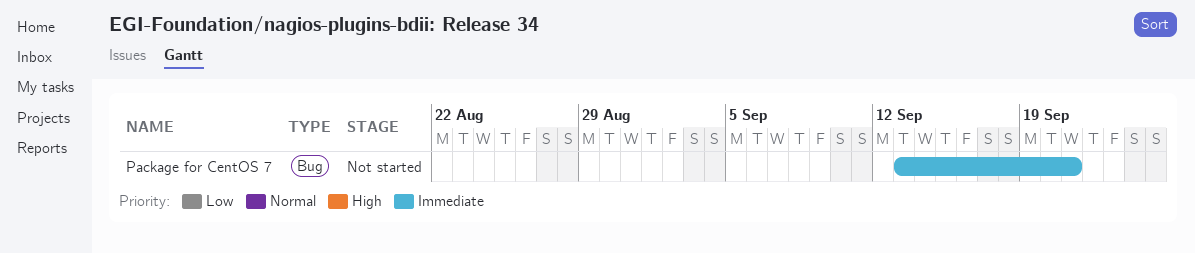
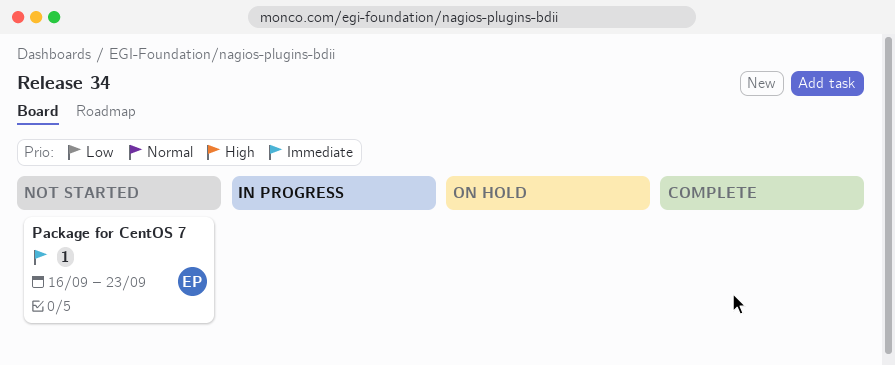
Package for CentOS 7, start: Sep 13 -> Sep 16
Package for CentOS 7, due: Sep 21 -> Sep 23

